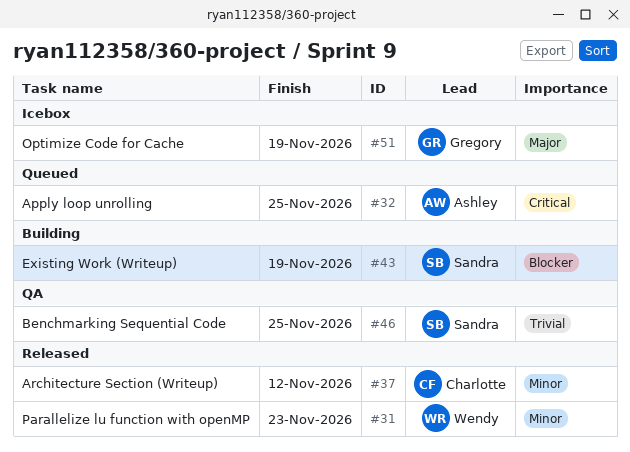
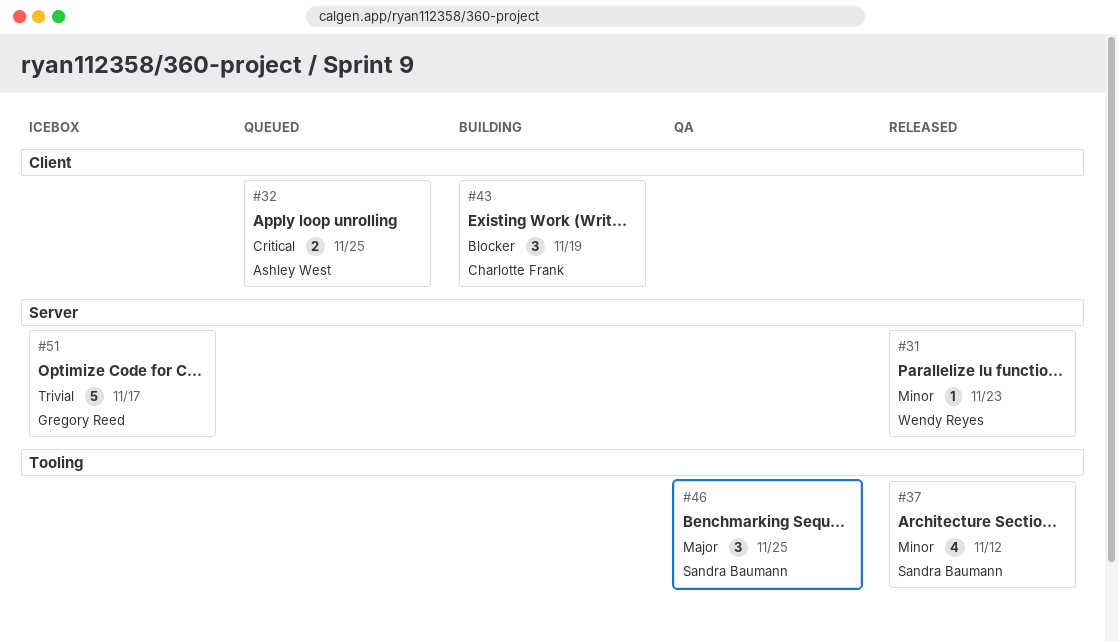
#37, owner: Charlotte Frank -> Sandra Baumann
#43, owner: Sandra Baumann -> Charlotte Frank
#46, priority: Trivial -> Major
#51, priority: Major -> Trivial
#51, due: Nov 19 -> Nov 17

